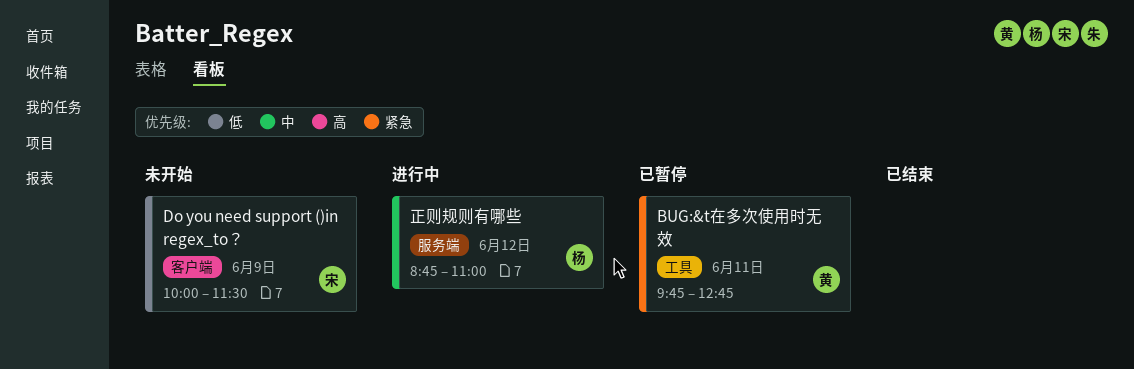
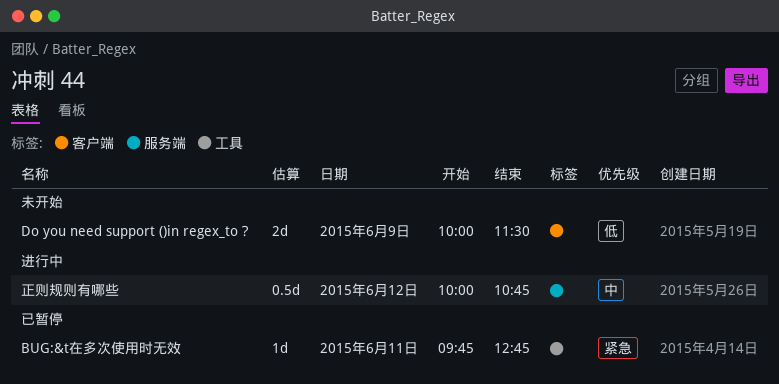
正则规则有哪些, begins: 08:45 -> 10:00
正则规则有哪些, ends: 11:00 -> 10:45

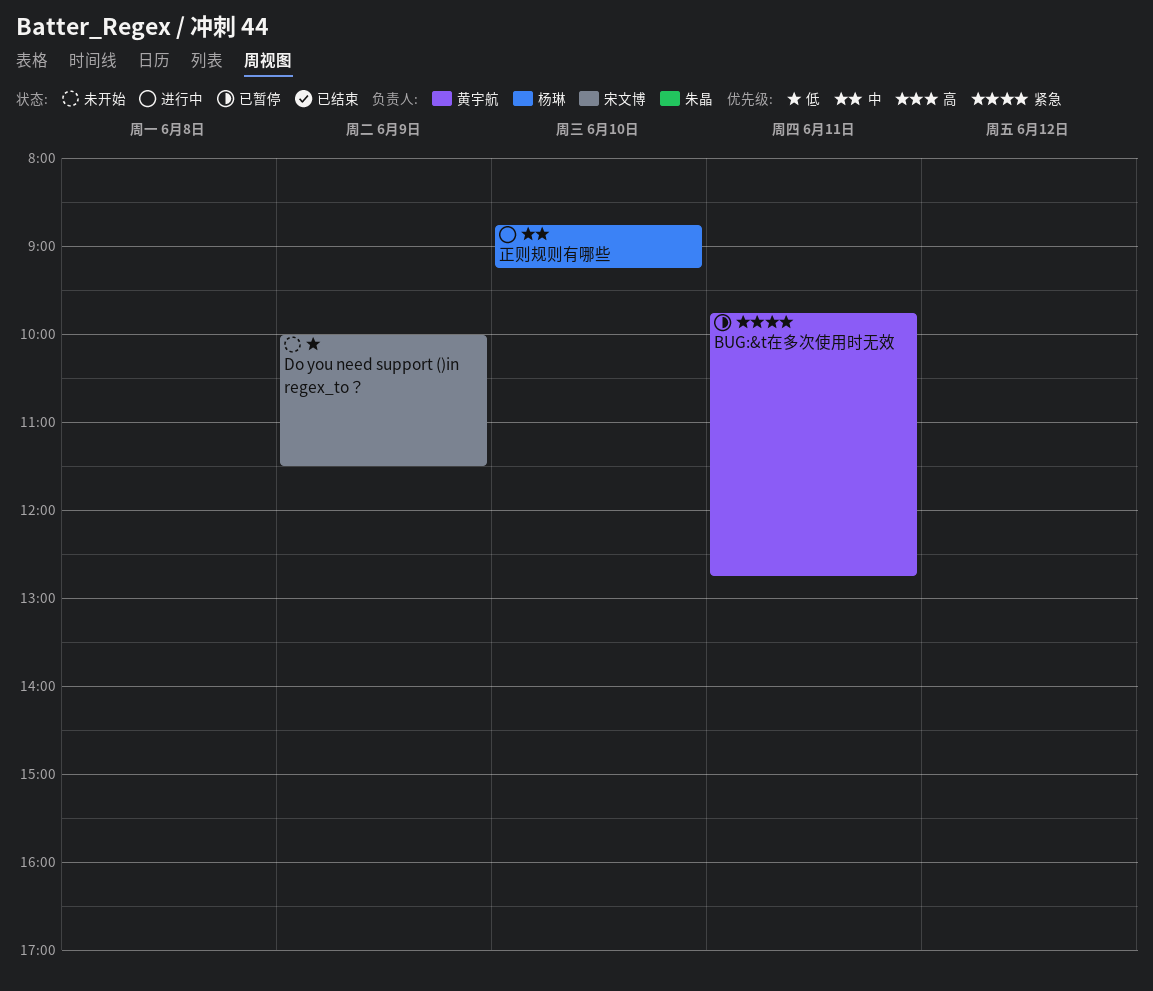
正则规则有哪些, day: Jun 12 -> Jun 10
正则规则有哪些, begins: 10:00 -> 08:45
正则规则有哪些, ends: 10:45 -> 09:15

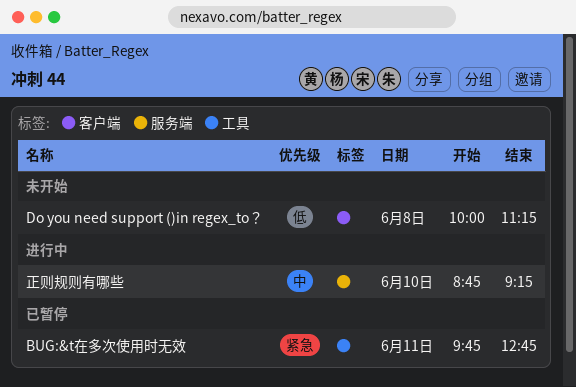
Do you need support ()in regex_to？, day: Jun 9 -> Jun 8
Do you need support ()in regex_to？, ends: 11:30 -> 11:15

